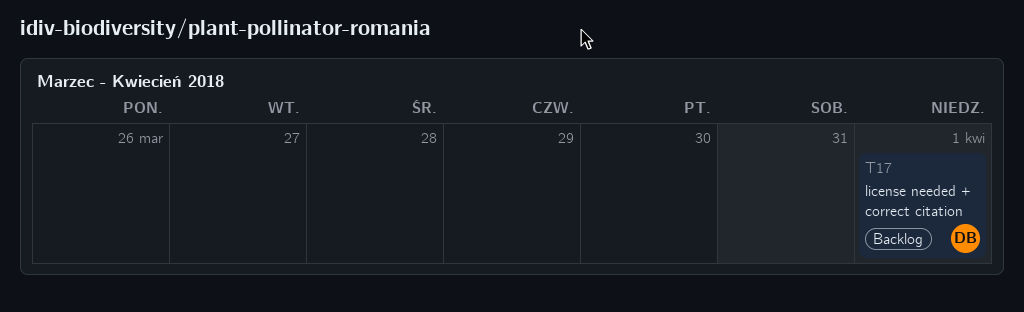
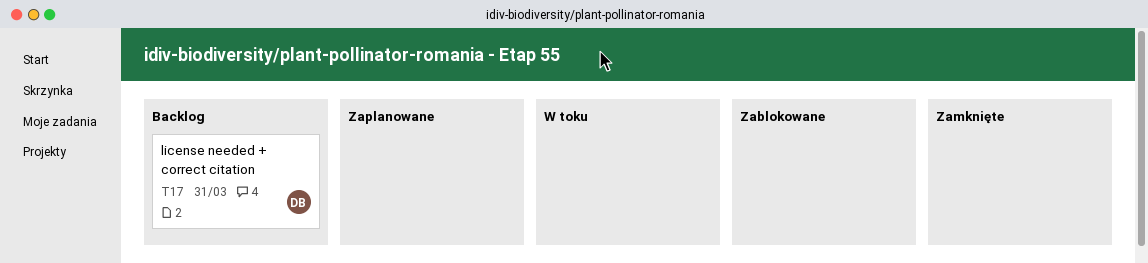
T17, due: Apr 1 -> Mar 31

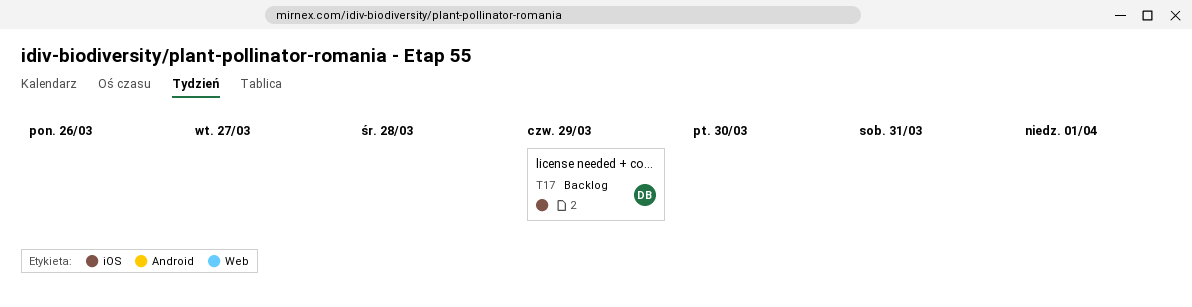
T17, due: Mar 31 -> Mar 29

